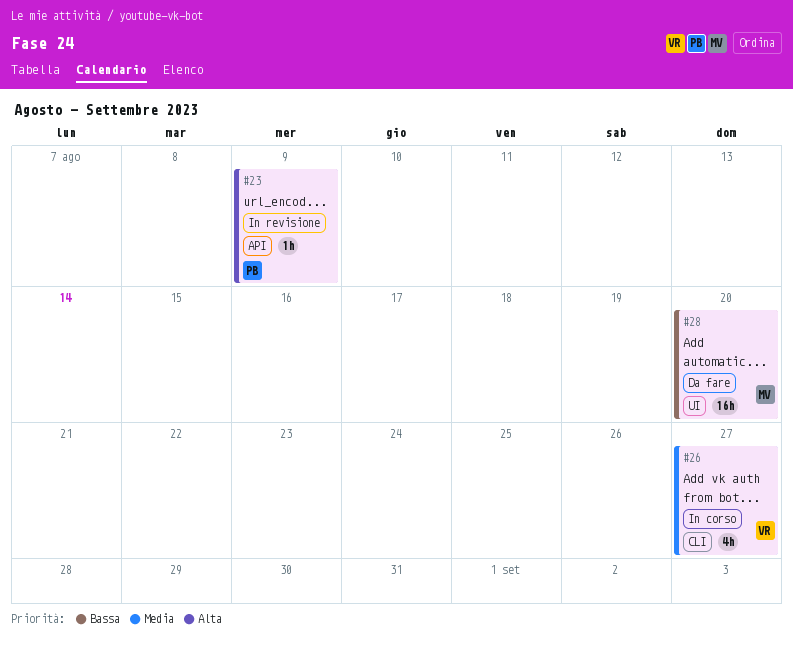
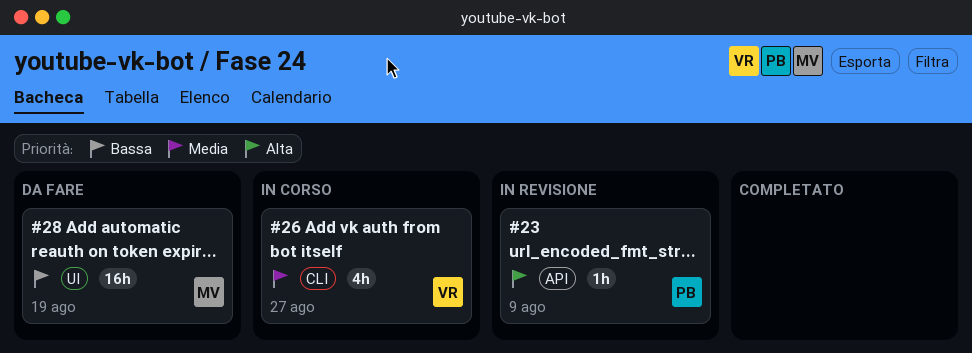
#28, due: Aug 20 -> Aug 19

